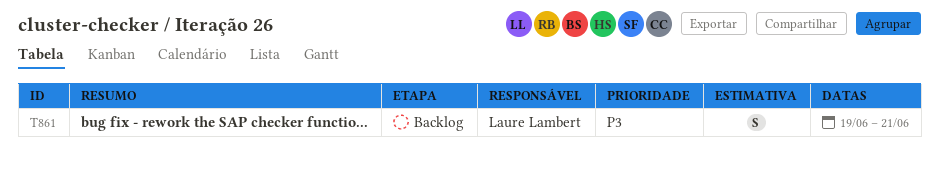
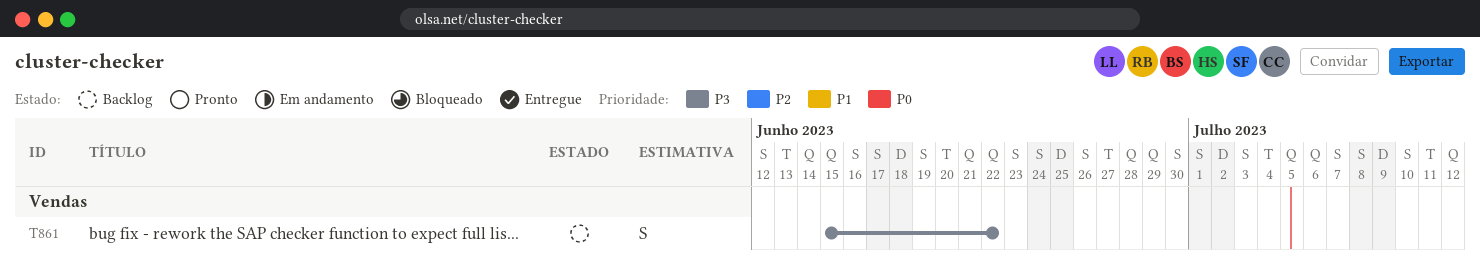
T861, start: Jun 19 -> Jun 15
T861, due: Jun 21 -> Jun 22

